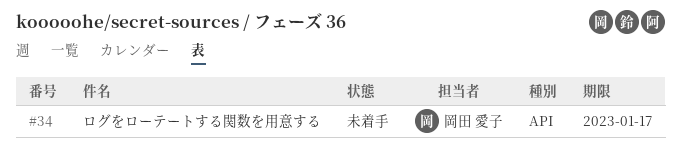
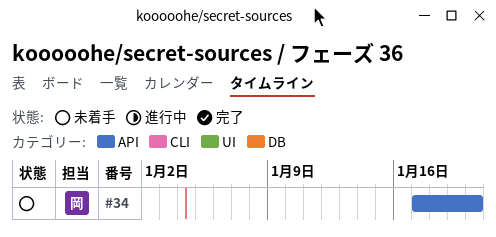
#34, due: Jan 17 -> Jan 20

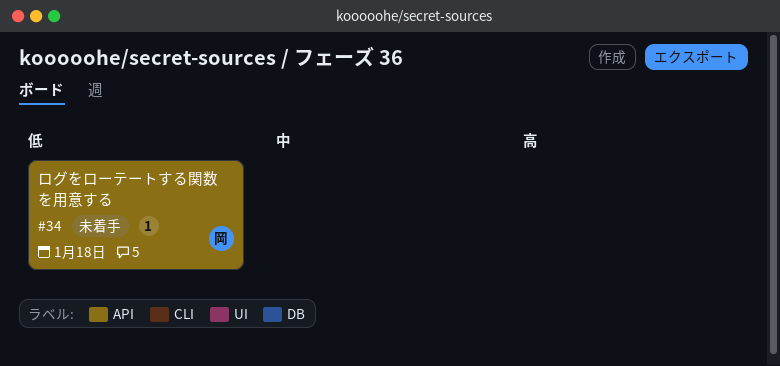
#34, due: Jan 20 -> Jan 18

